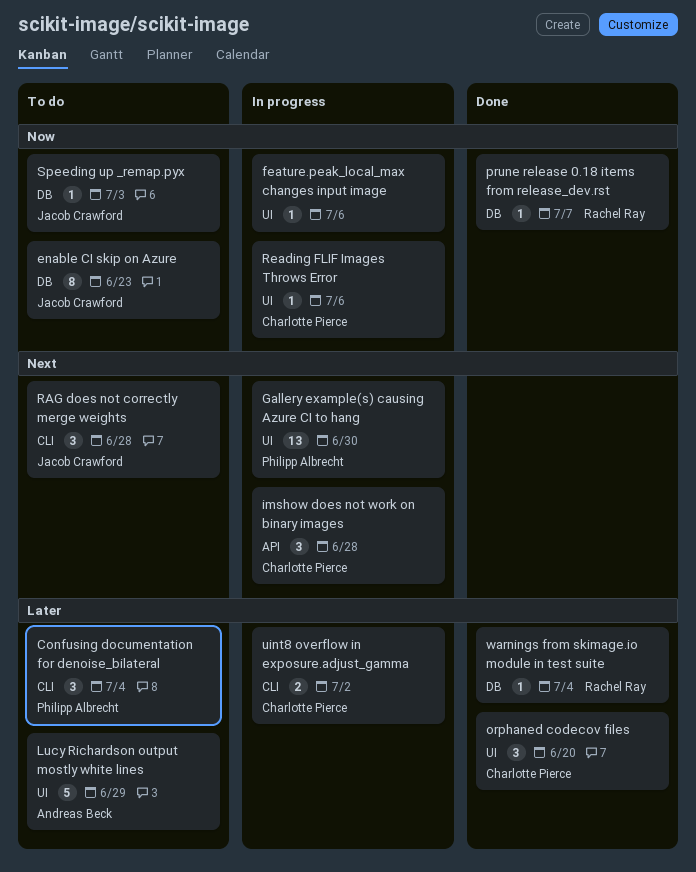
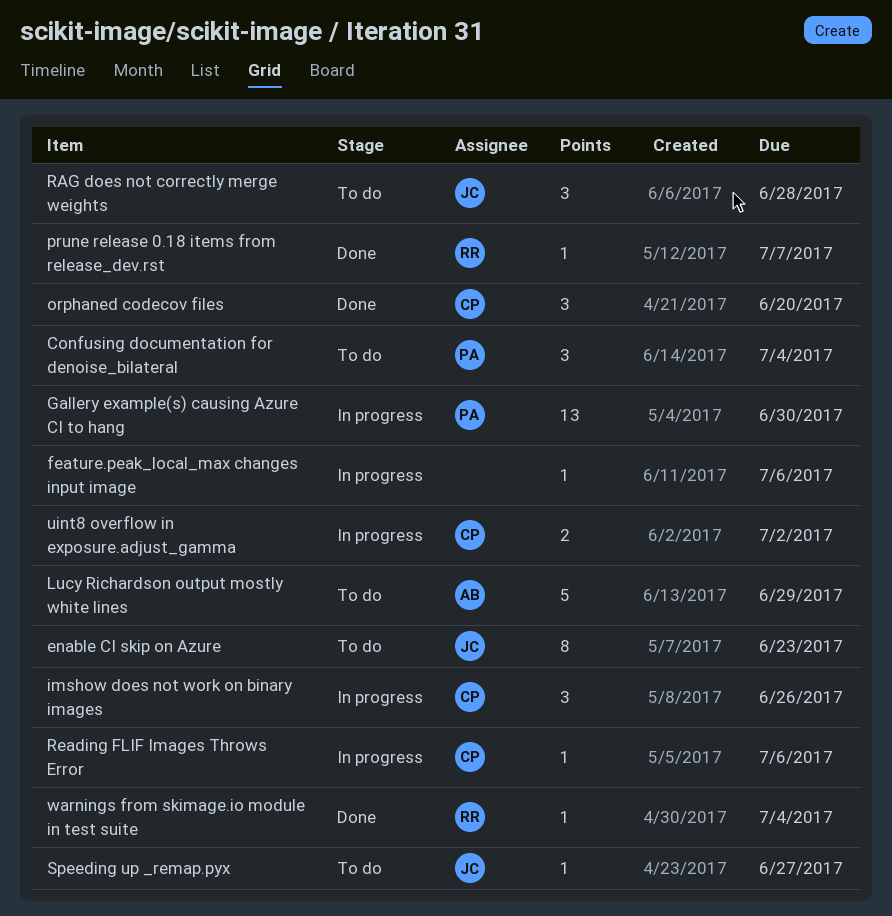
imshow does not work on binary images, due: Jun 28 -> Jun 26
Speeding up _remap.pyx, due: Jul 3 -> Jun 27

